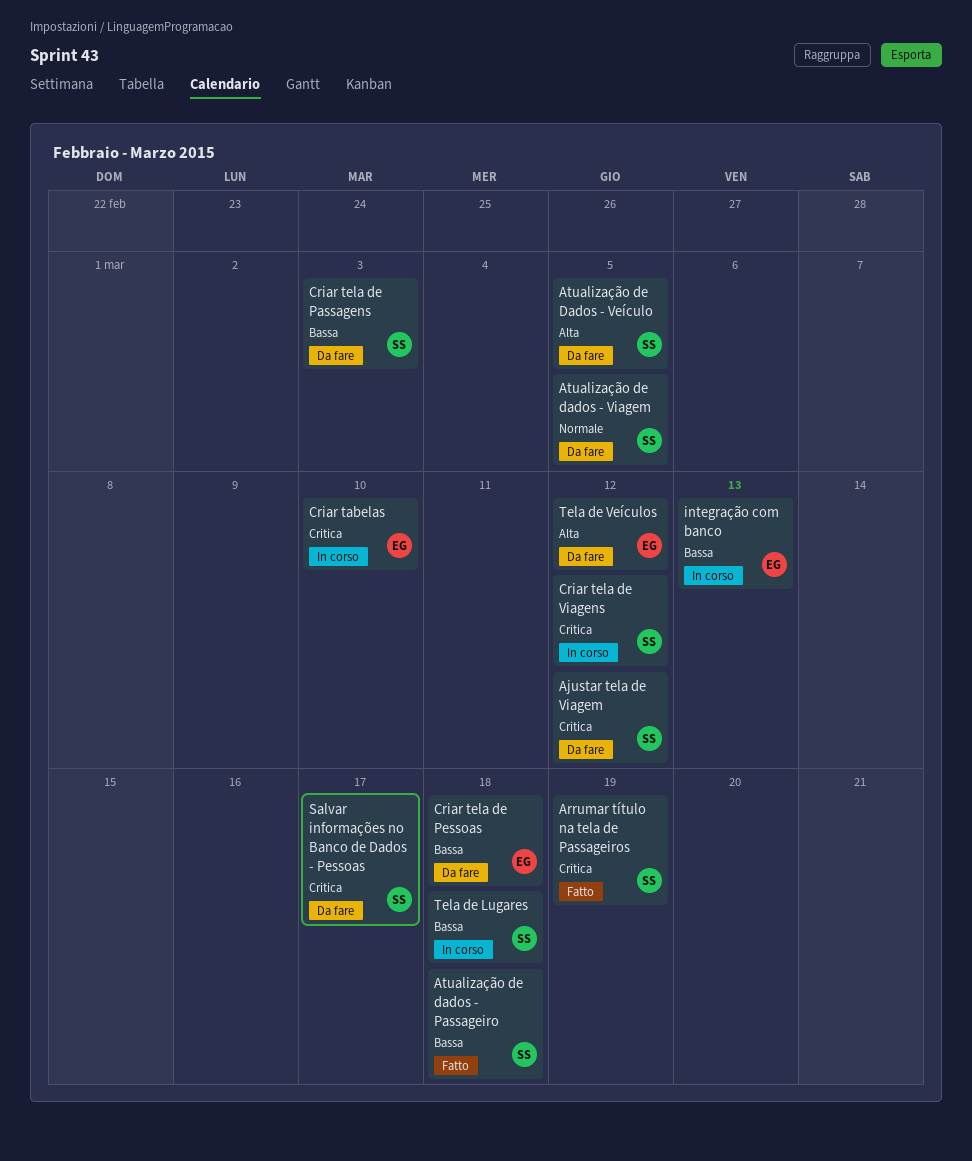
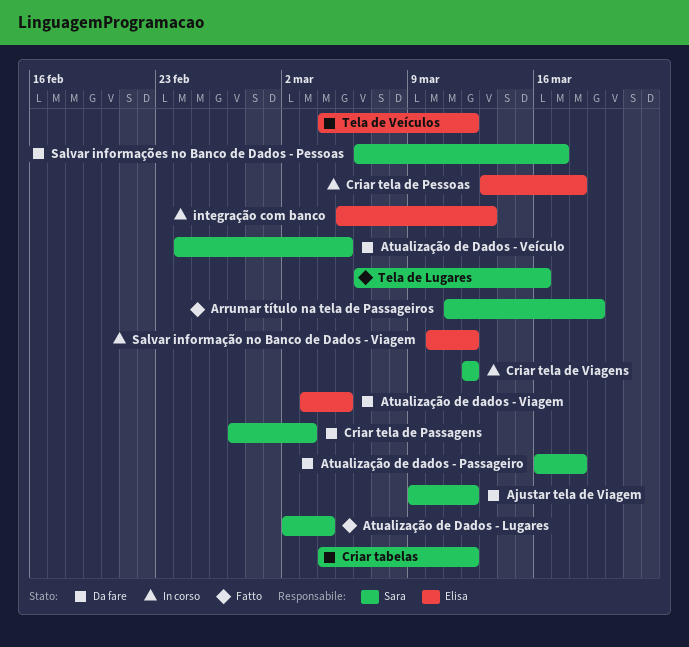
Atualização de Dados - Lugares: none -> present
Atualização de dados - Passageiro, status: Fatto -> Da fare
Atualização de dados - Viagem, owner: Sara -> Elisa
Criar tabelas, status: In corso -> Da fare
Criar tabelas, owner: Elisa -> Sara
Criar tabelas, due: Mar 10 -> Mar 12
Criar tela de Pessoas, status: Da fare -> In corso
Salvar informação no Banco de Dados - Viagem: none -> present
Tela de Lugares, status: In corso -> Fatto
Tela de Lugares, due: Mar 18 -> Mar 16

